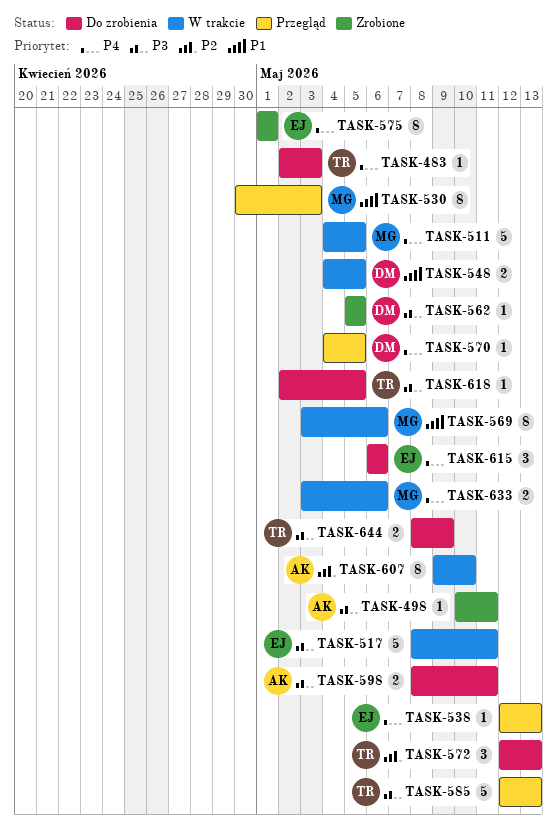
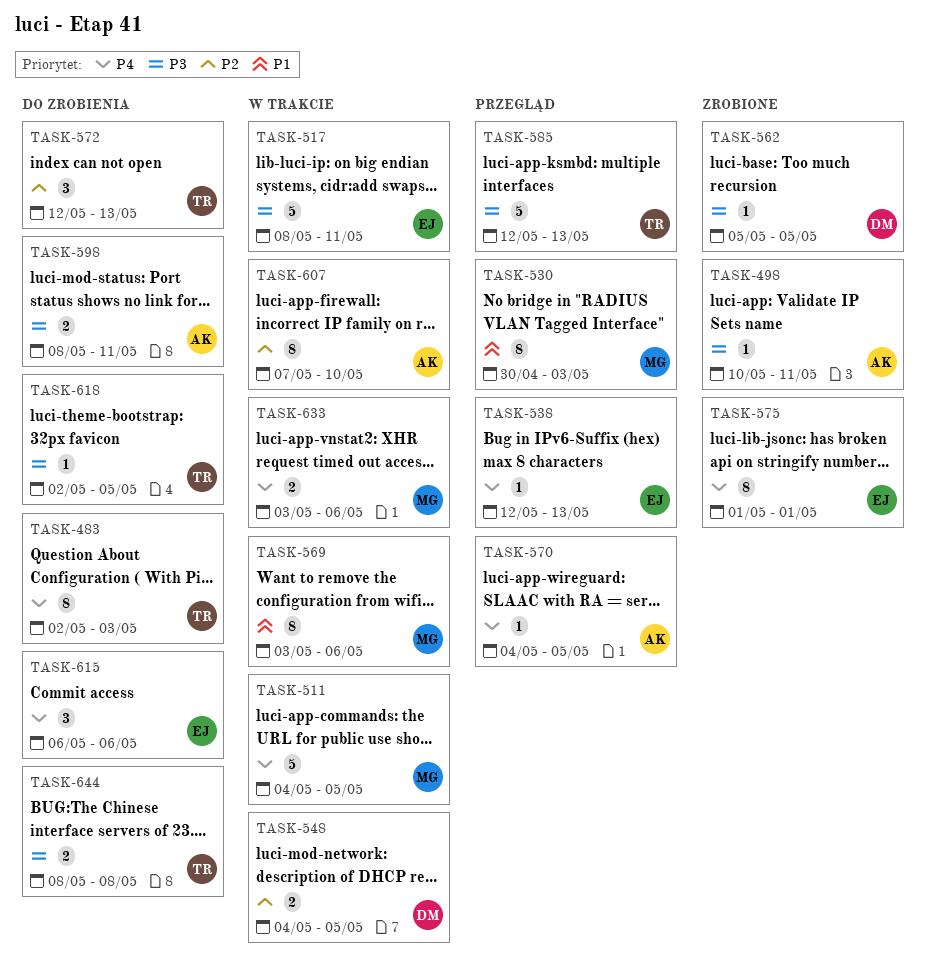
TASK-483, estimate: 1 -> 8
TASK-548, priority: P1 -> P2
TASK-570, owner: DM -> AK
TASK-607, start: May 9 -> May 7
TASK-644, due: May 9 -> May 8

